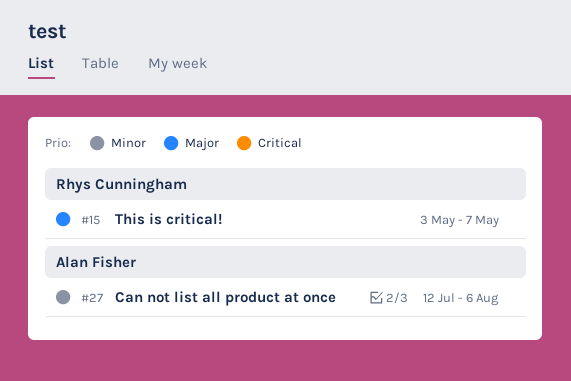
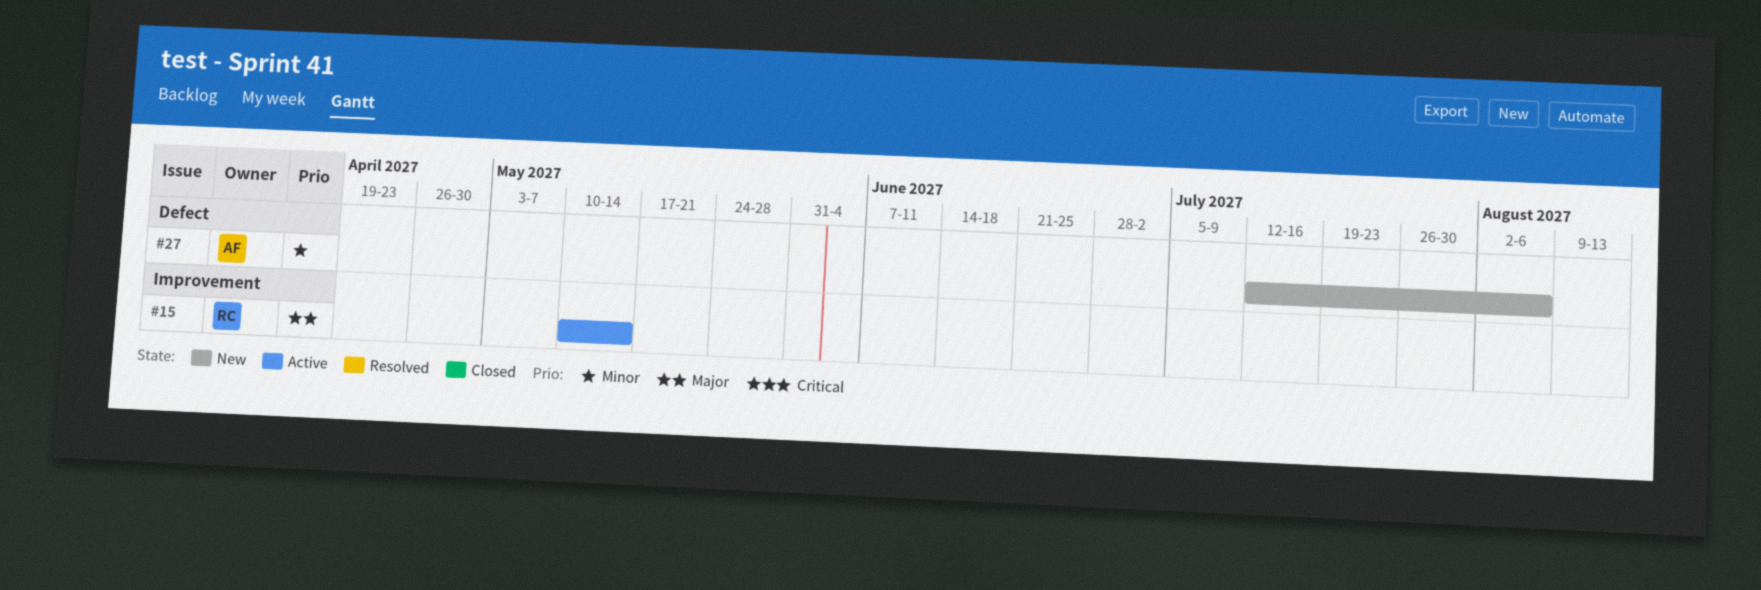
#15, start: May 3 -> May 10
#15, due: May 7 -> May 14

